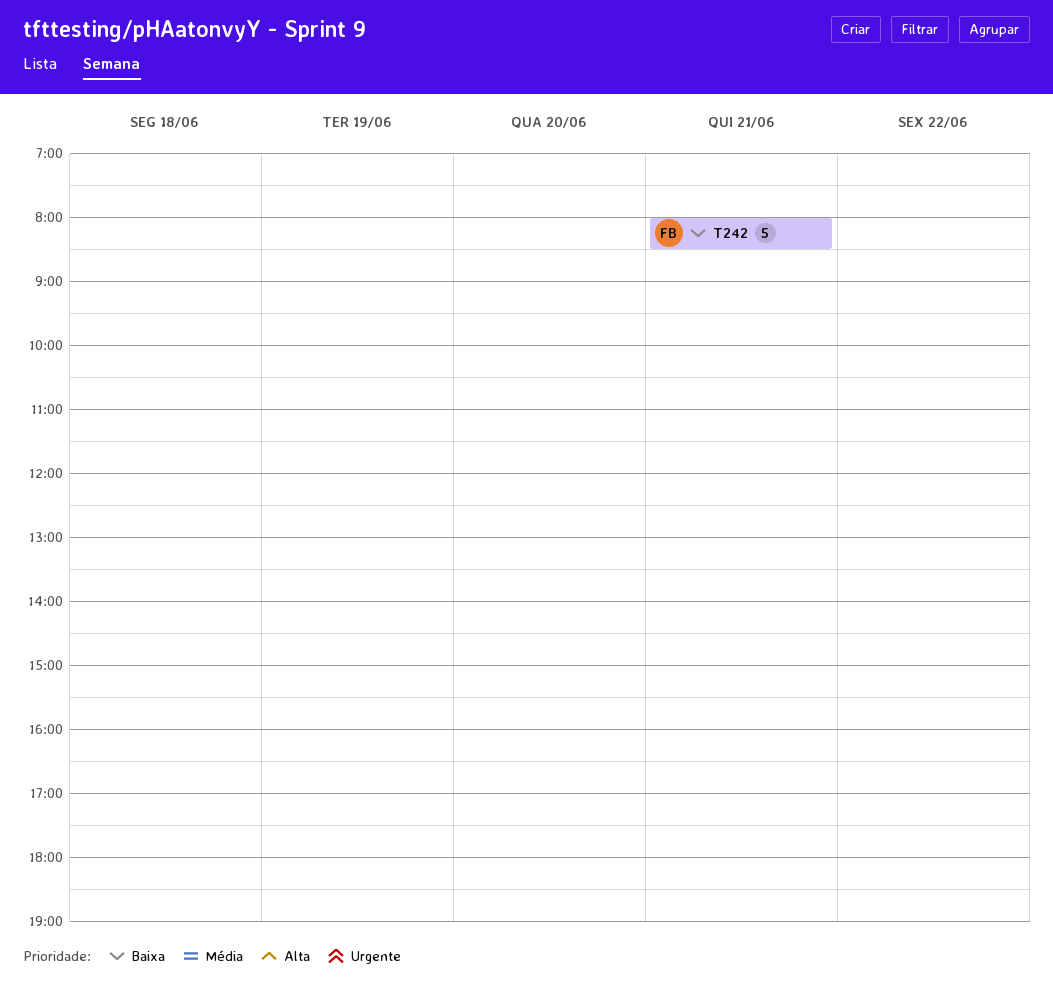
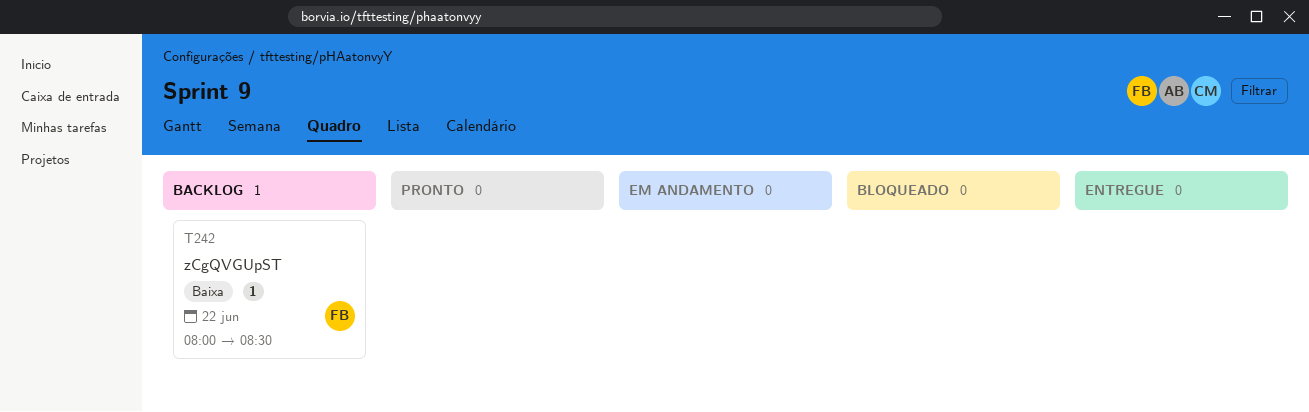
T242, estimate: 5 -> 1
T242, day: Jun 21 -> Jun 22

